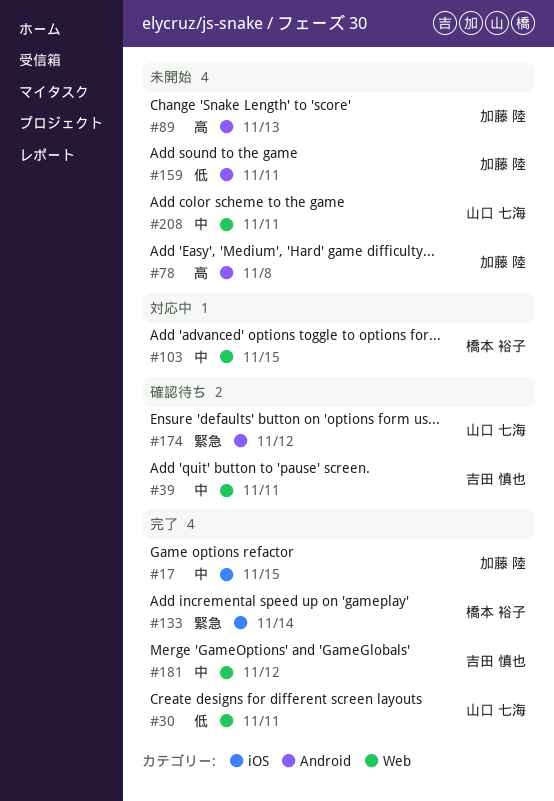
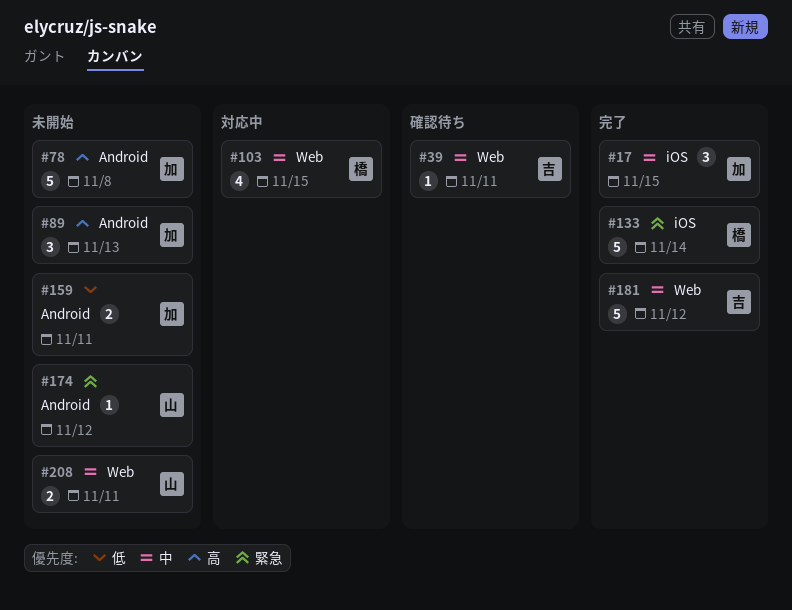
#30: present -> none
#174, status: 確認待ち -> 未開始

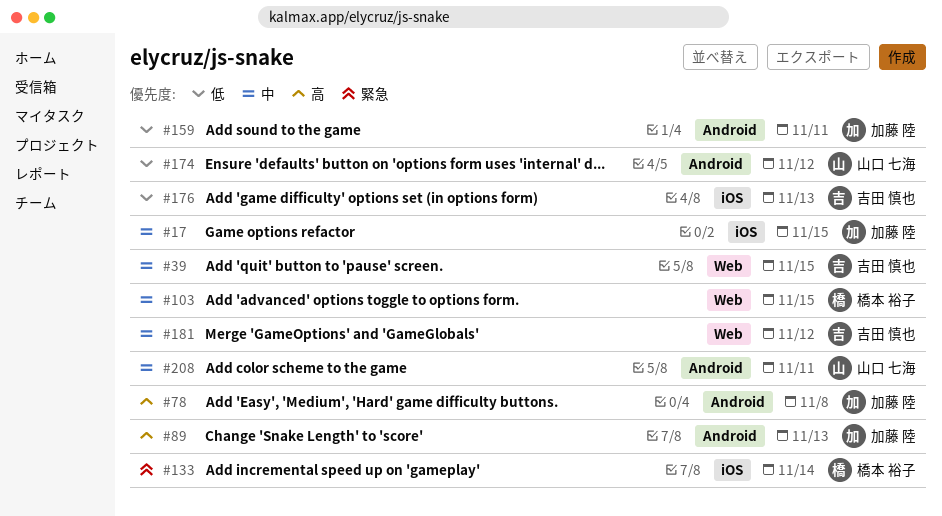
#39, due: Nov 11 -> Nov 15
#174, priority: 緊急 -> 低
#176: none -> present
#208, label: Web -> Android

